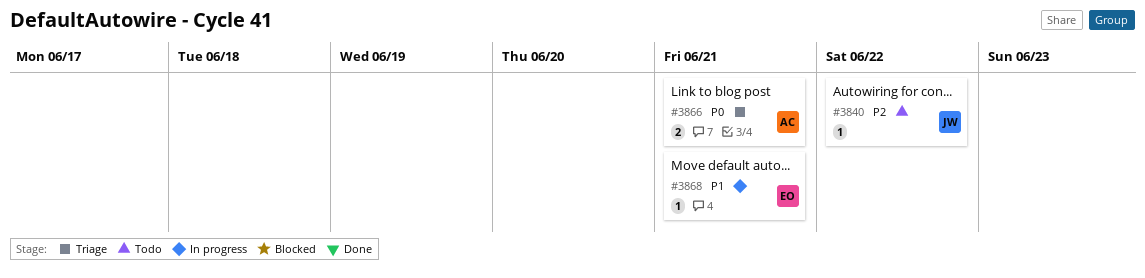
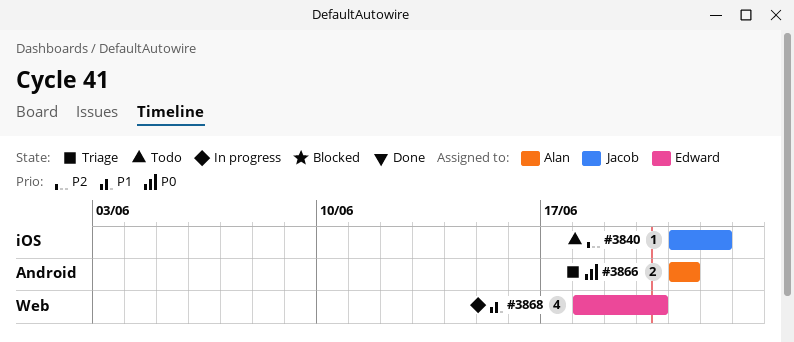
#3868, estimate: 1 -> 4
#3868, due: Jun 21 -> Jun 20

